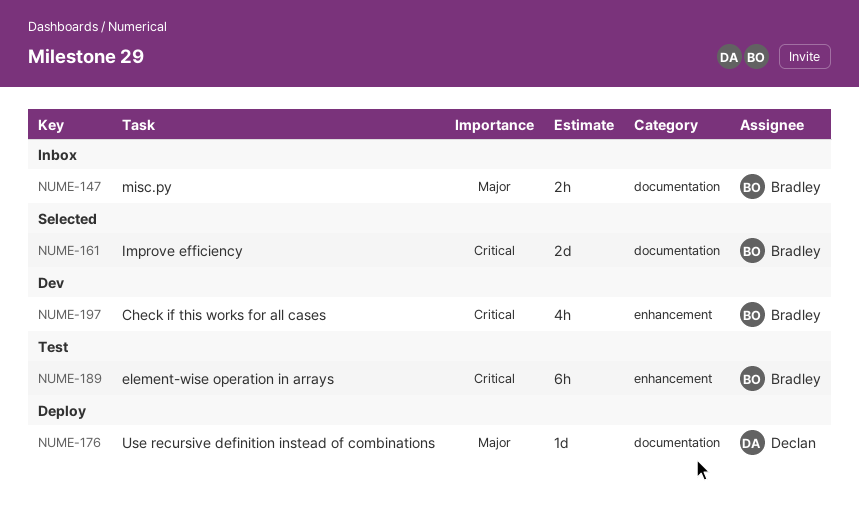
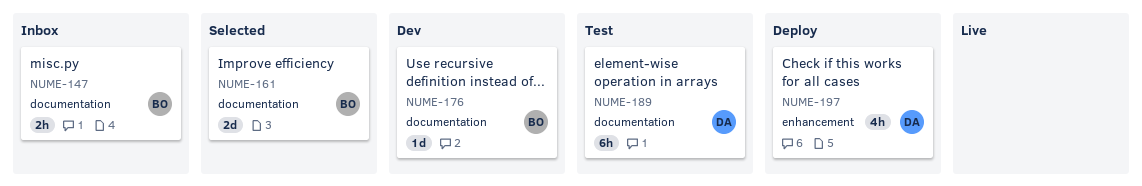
NUME-176, status: Deploy -> Dev
NUME-176, owner: Declan -> Bradley
NUME-189, owner: Bradley -> Declan
NUME-189, label: enhancement -> documentation
NUME-197, status: Dev -> Deploy
NUME-197, owner: Bradley -> Declan

